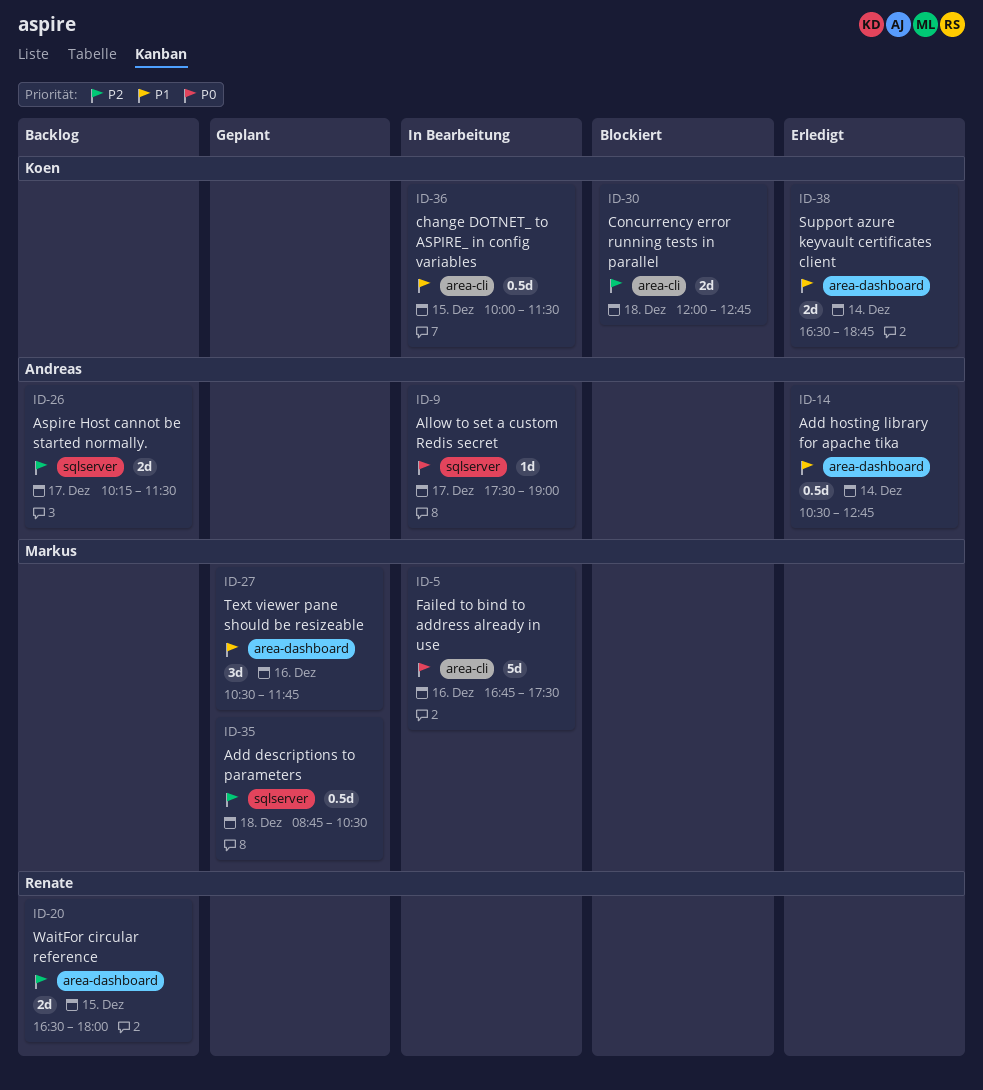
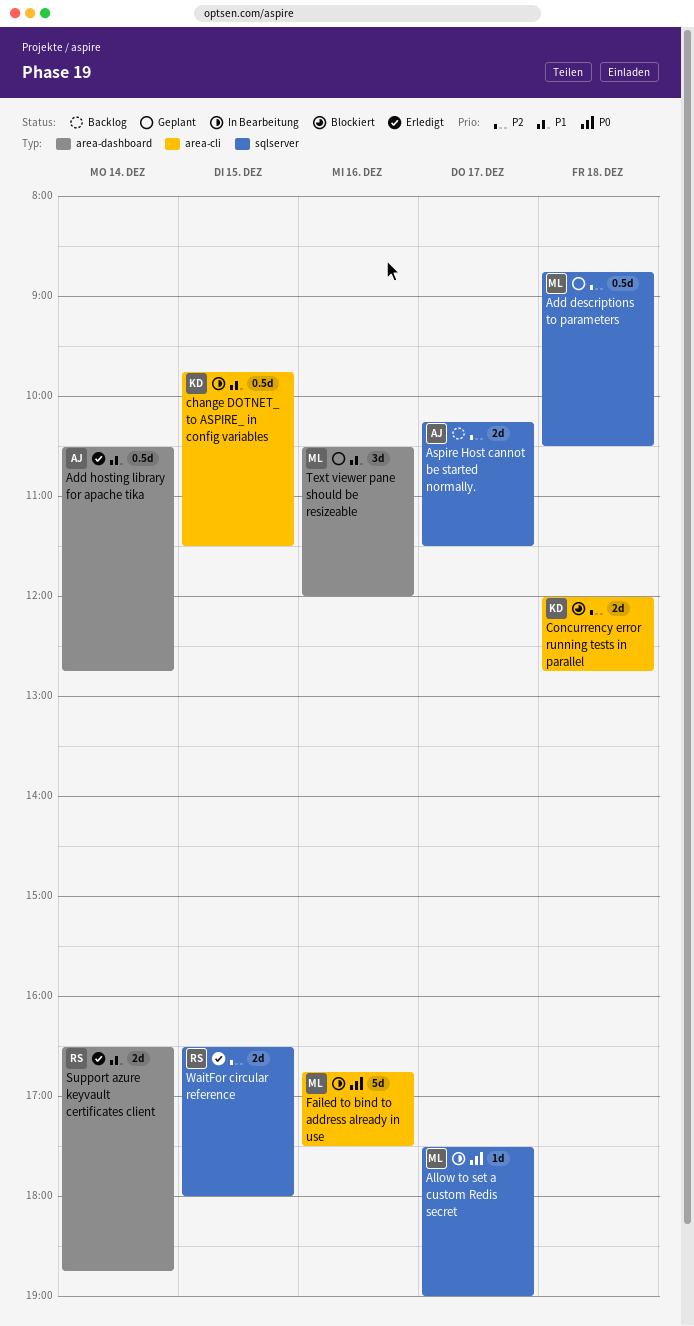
Allow to set a custom Redis secret, owner: Andreas -> Markus
change DOTNET_ to ASPIRE_ in config variables, begins: 10:00 -> 09:45
Support azure keyvault certificates client, owner: Koen -> Renate
Text viewer pane should be resizeable, ends: 11:45 -> 12:00
WaitFor circular reference, status: Backlog -> Erledigt
WaitFor circular reference, label: area-dashboard -> sqlserver

